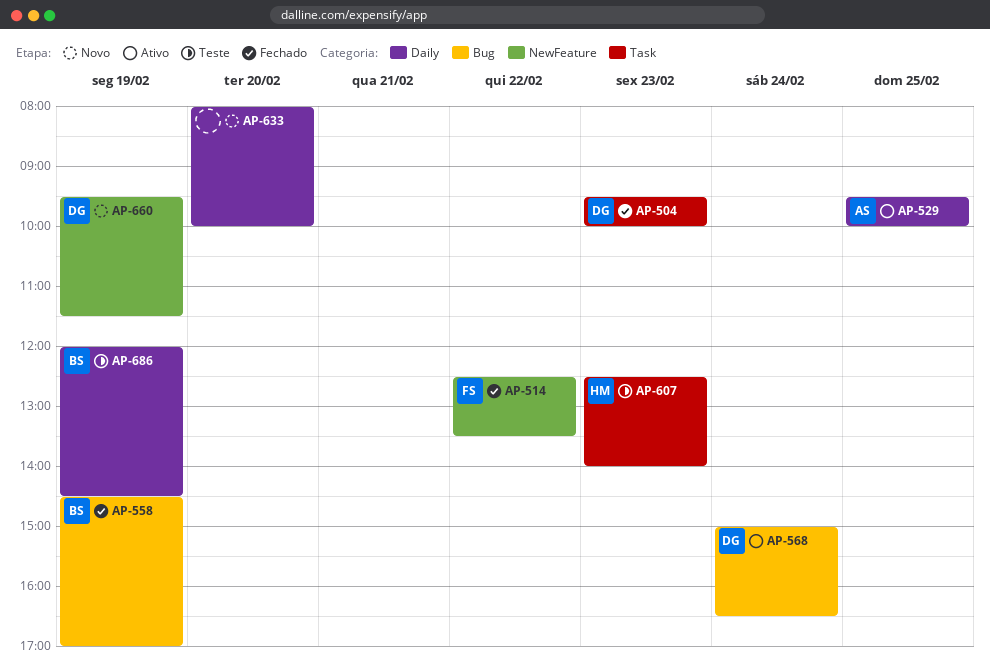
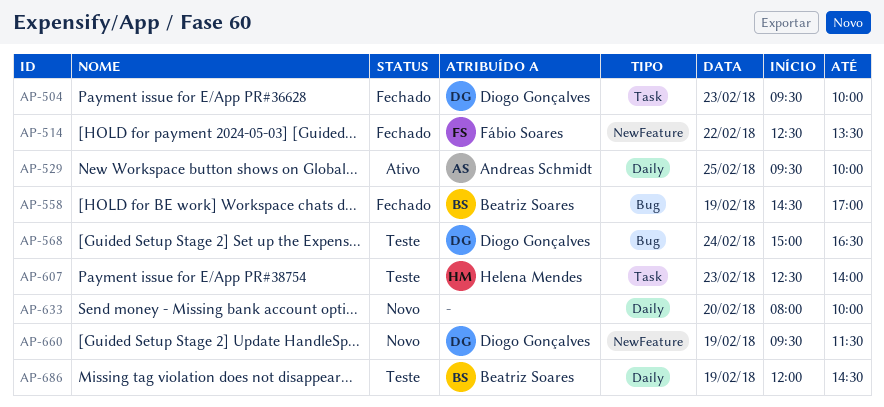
AP-568, status: Ativo -> Teste

